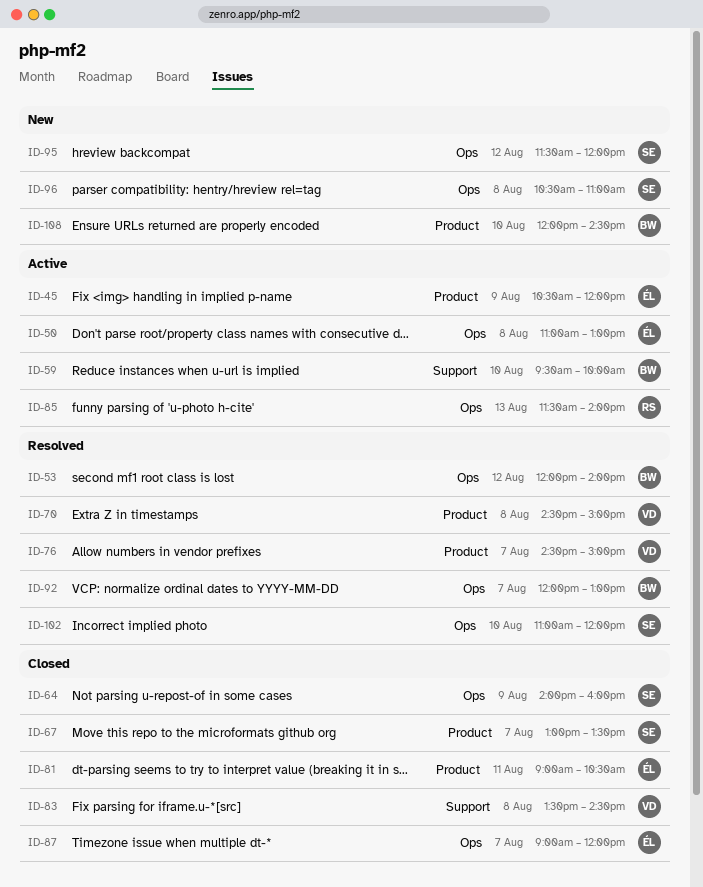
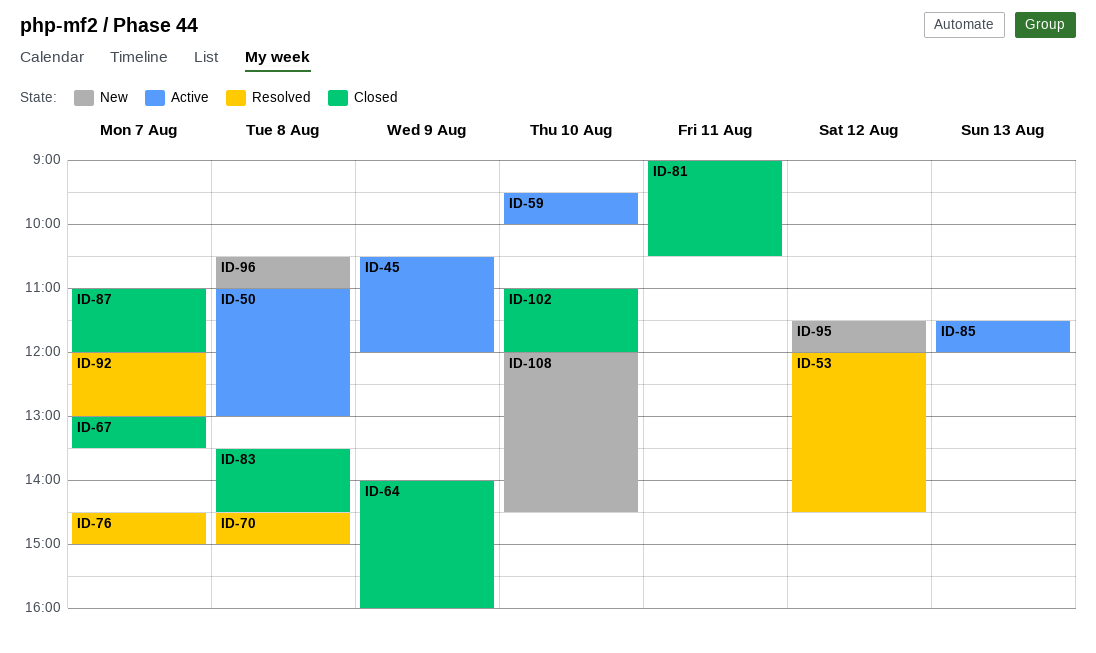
ID-53, ends: 14:00 -> 14:30
ID-85, ends: 14:00 -> 12:00
ID-87, begins: 09:00 -> 11:00
ID-102, status: Resolved -> Closed

